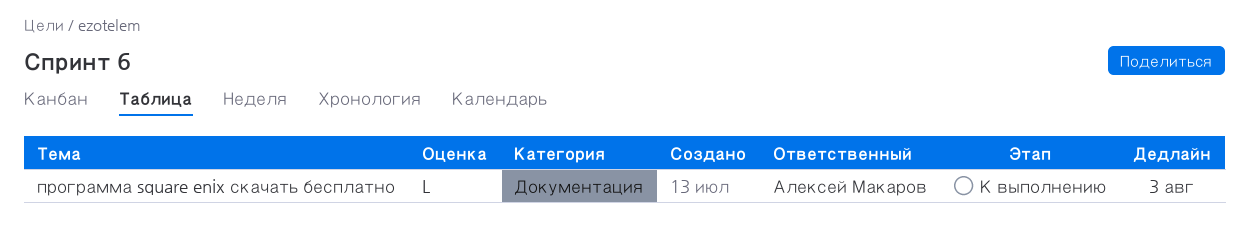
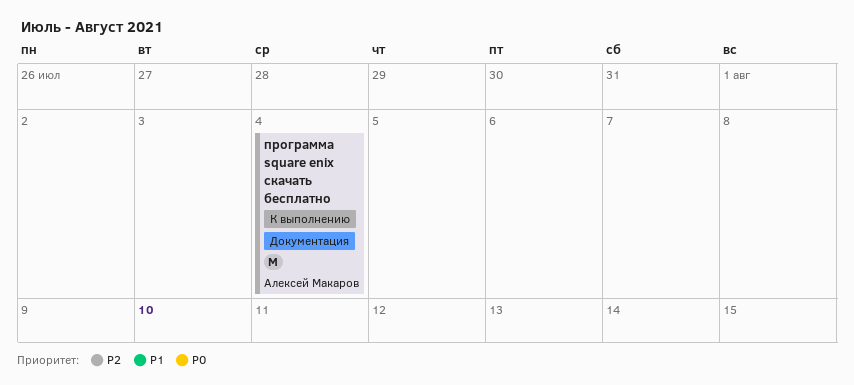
программа square enix скачать бесплатно, estimate: L -> M
программа square enix скачать бесплатно, due: Aug 3 -> Aug 4

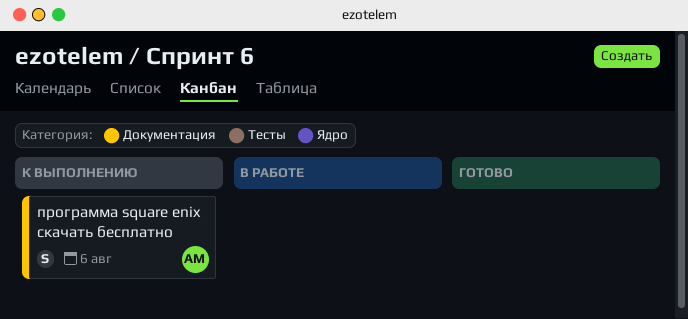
программа square enix скачать бесплатно, estimate: M -> S
программа square enix скачать бесплатно, due: Aug 4 -> Aug 6

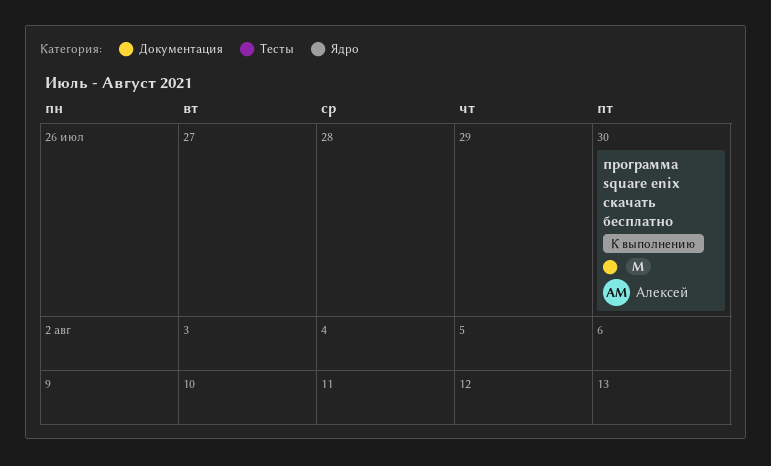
программа square enix скачать бесплатно, estimate: S -> M
программа square enix скачать бесплатно, due: Aug 6 -> Jul 30

